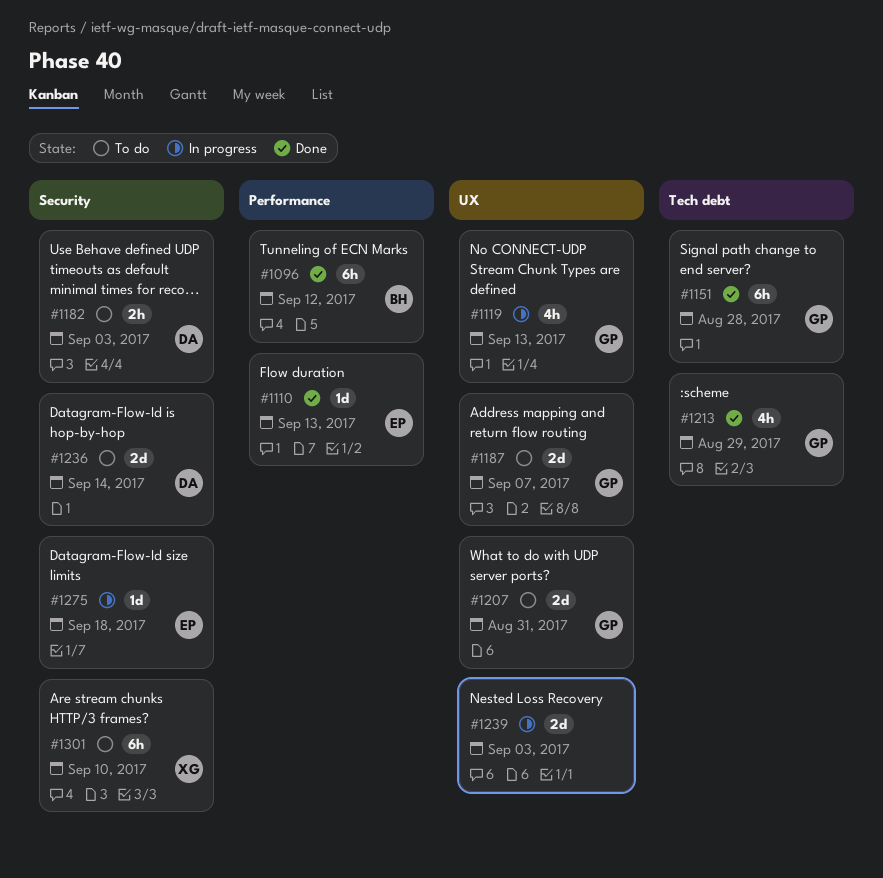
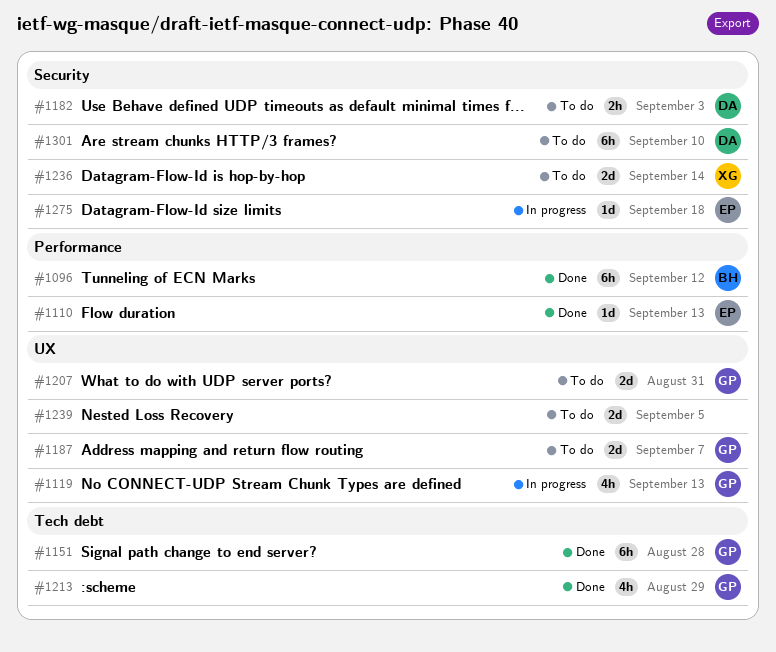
#1236, owner: DA -> XG
#1239, status: In progress -> To do
#1239, due: Sep 3 -> Sep 5
#1301, owner: XG -> DA

